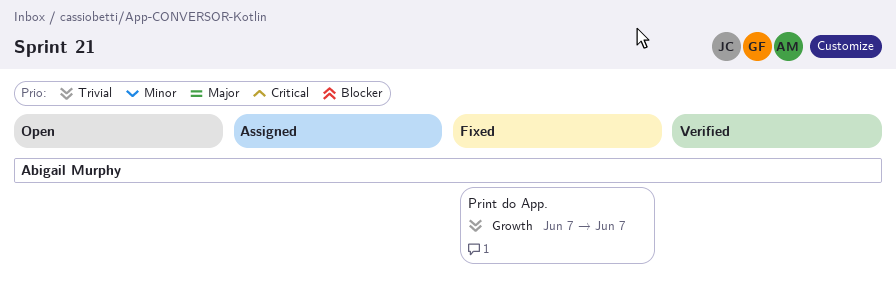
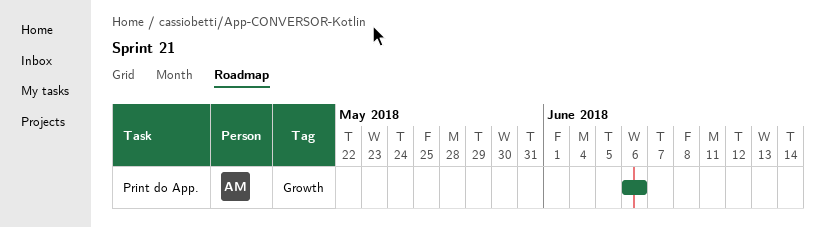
Print do App., start: Jun 7 -> Jun 6
Print do App., due: Jun 7 -> Jun 6

